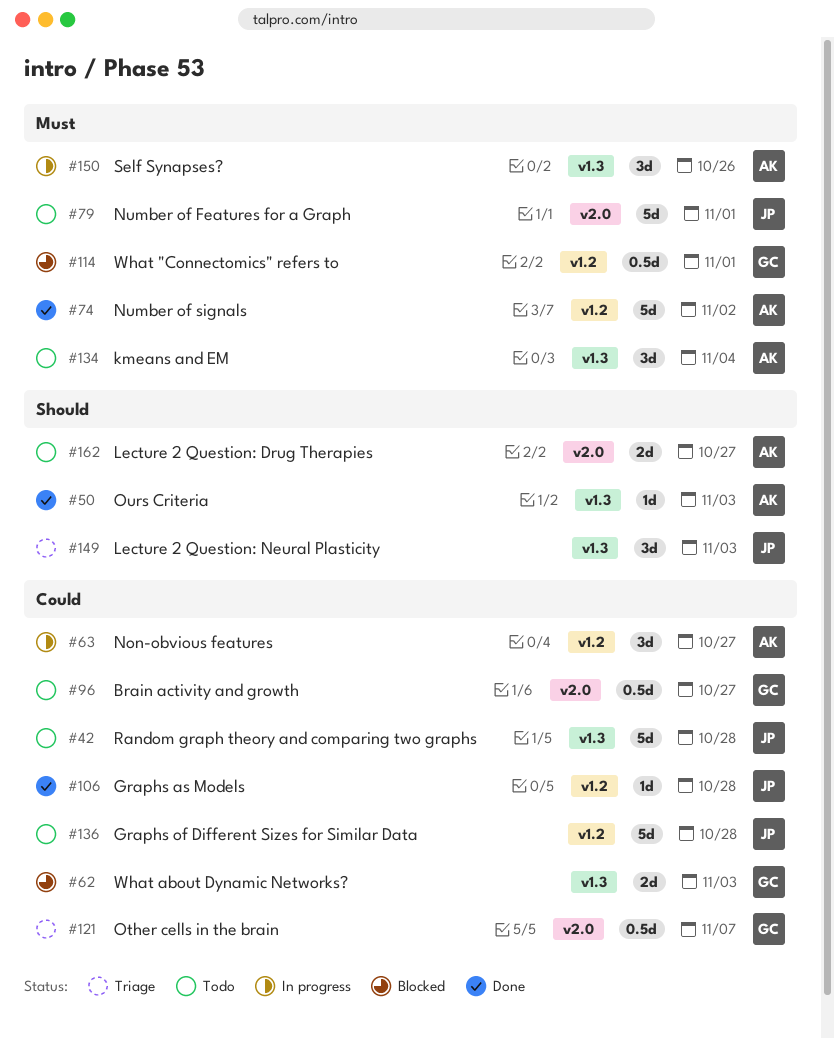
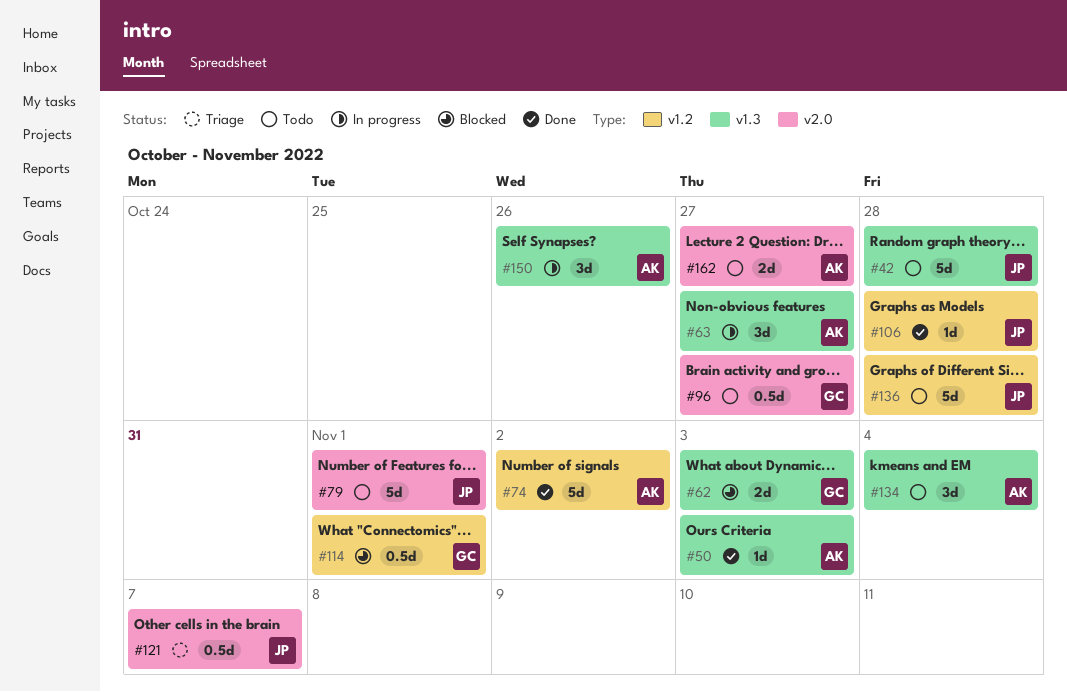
#63, label: v1.2 -> v1.3
#121, owner: GC -> JP
#149: present -> none

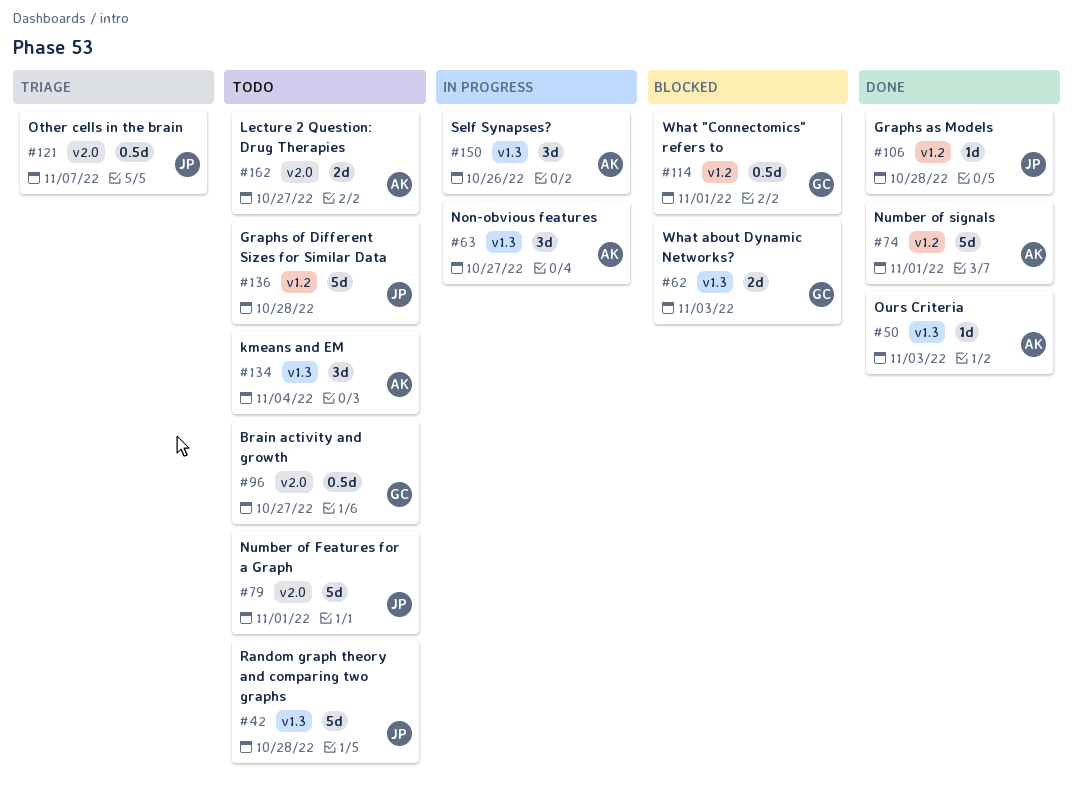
#74, due: Nov 2 -> Nov 1

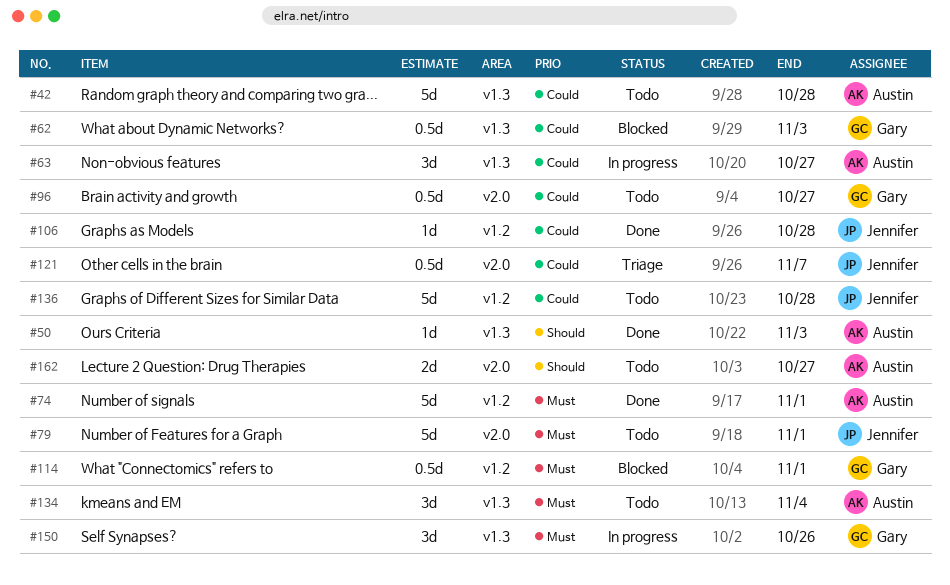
#42, owner: Jennifer -> Austin
#62, estimate: 2d -> 0.5d
#150, owner: Austin -> Gary

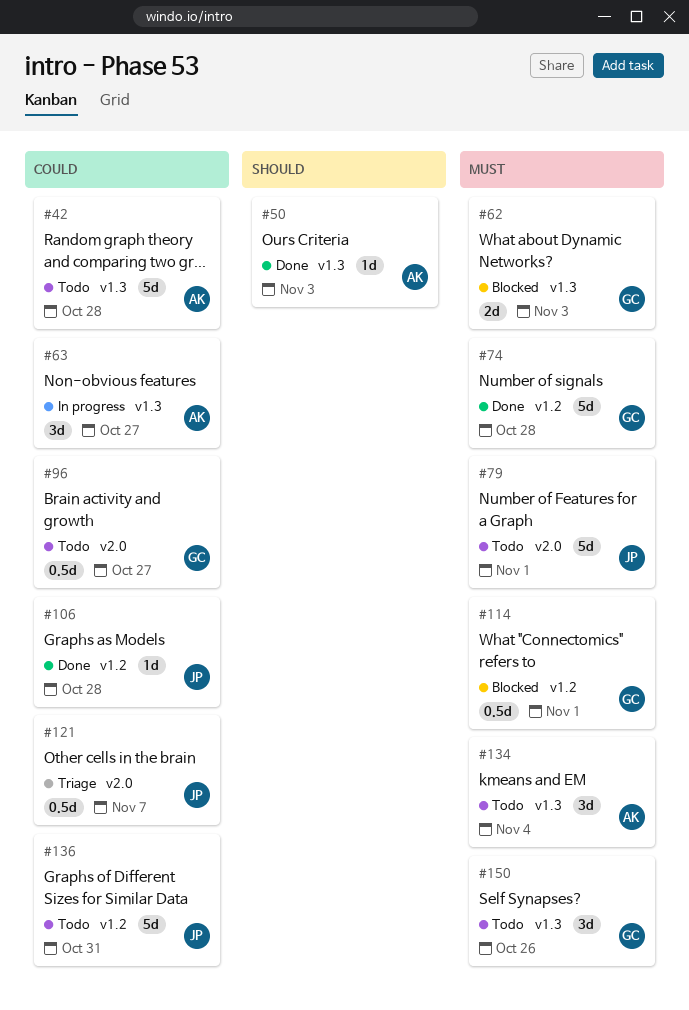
#62, priority: Could -> Must
#62, estimate: 0.5d -> 2d
#74, owner: Austin -> Gary
#74, due: Nov 1 -> Oct 28
#136, due: Oct 28 -> Oct 31
#150, status: In progress -> Todo
#162: present -> none

